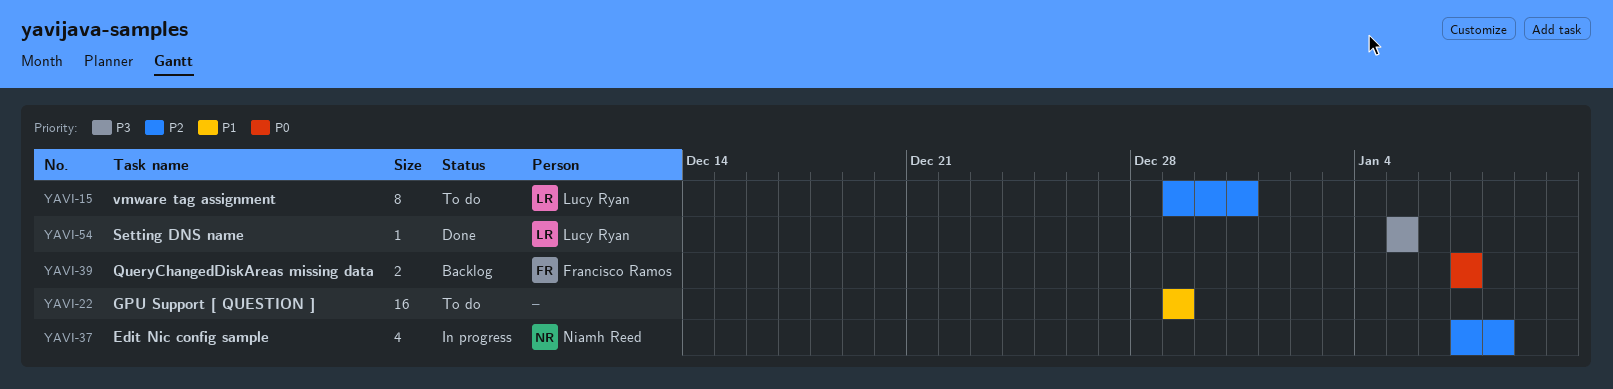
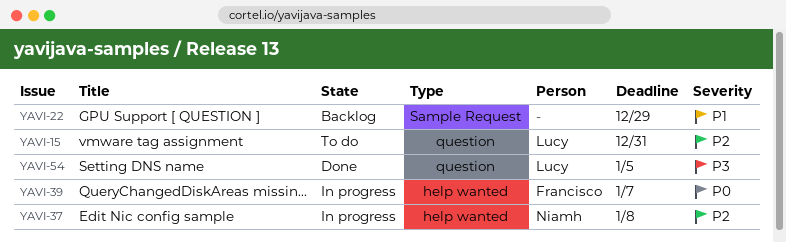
YAVI-22, status: To do -> Backlog
YAVI-39, status: Backlog -> In progress

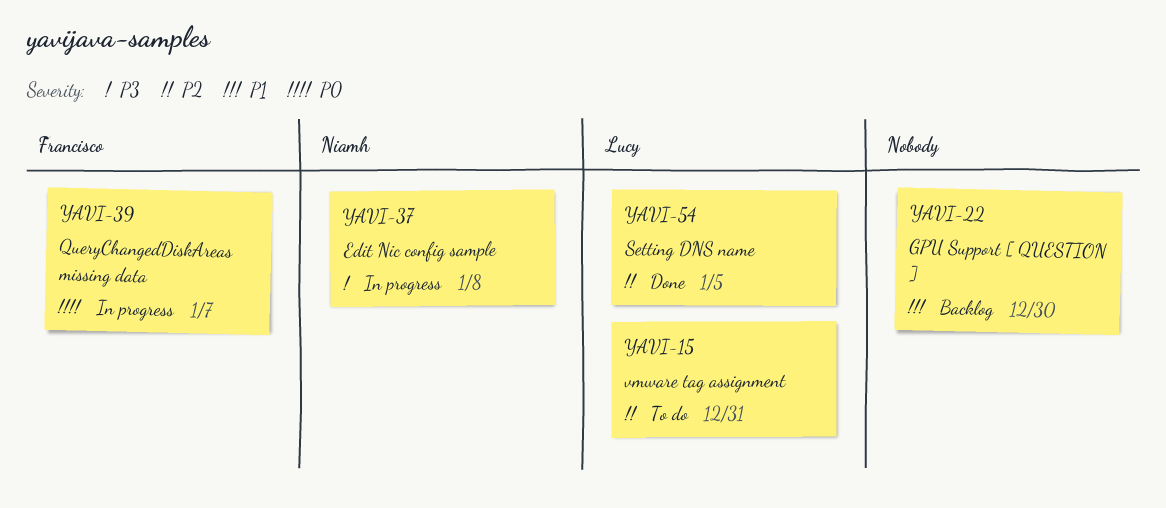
YAVI-22, due: Dec 29 -> Dec 30
YAVI-37, priority: P2 -> P3
YAVI-54, priority: P3 -> P2

